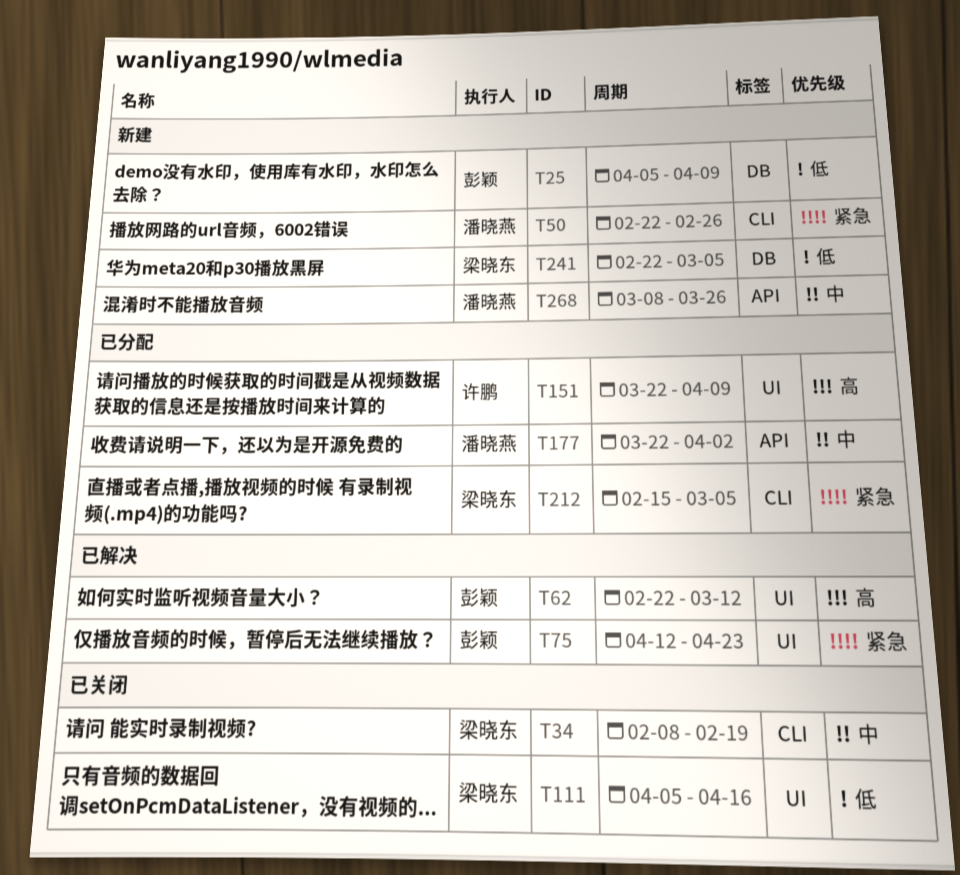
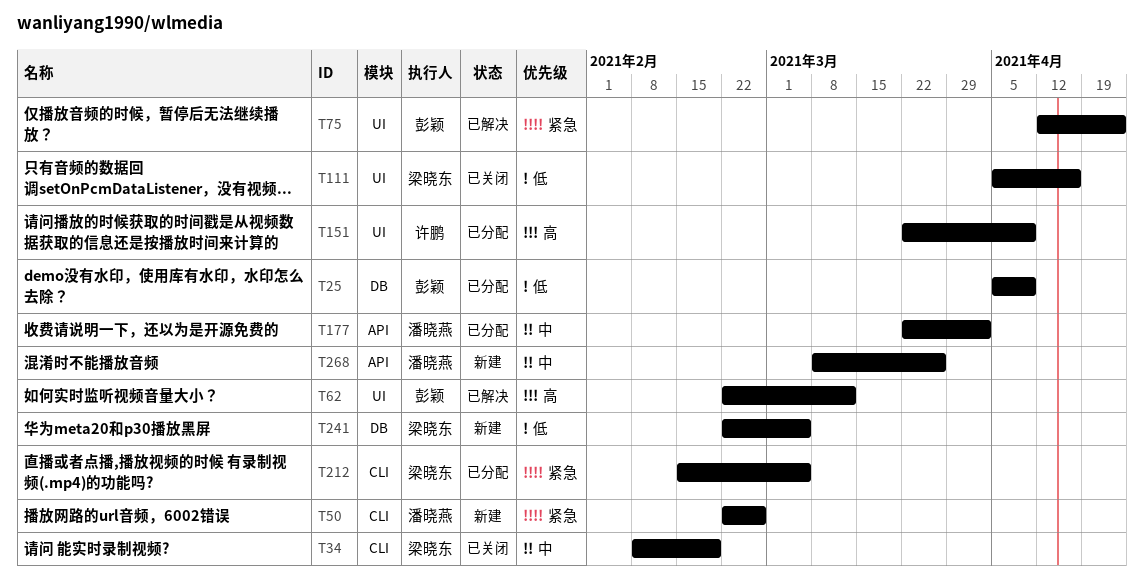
T25, status: 新建 -> 已分配

